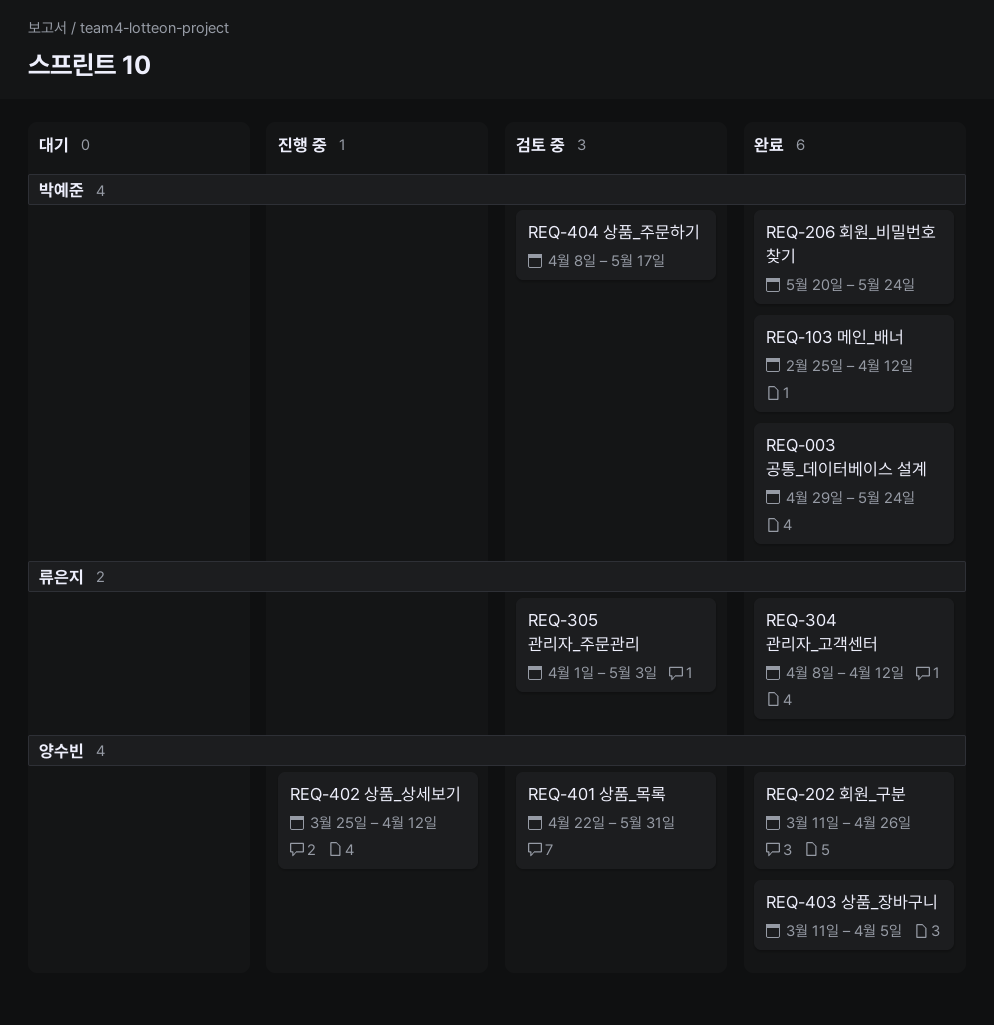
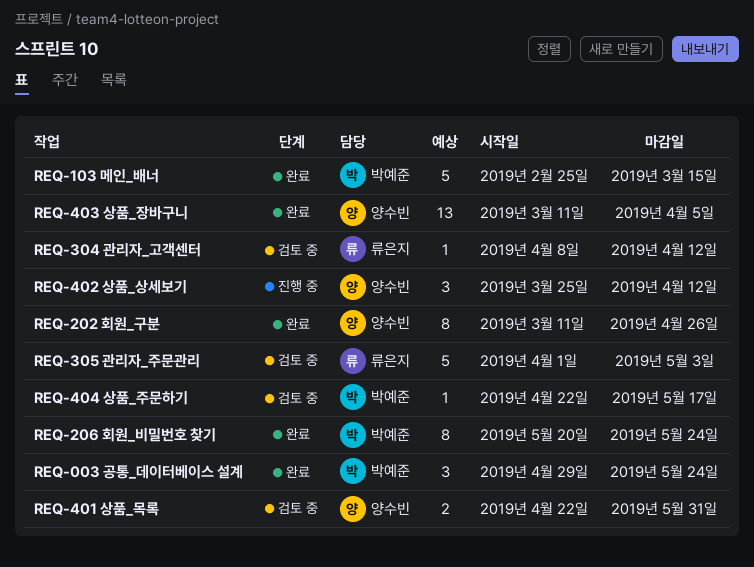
REQ-103 메인_배너, due: Apr 12 -> Mar 15
REQ-304 관리자_고객센터, status: 완료 -> 검토 중
REQ-404 상품_주문하기, start: Apr 8 -> Apr 22

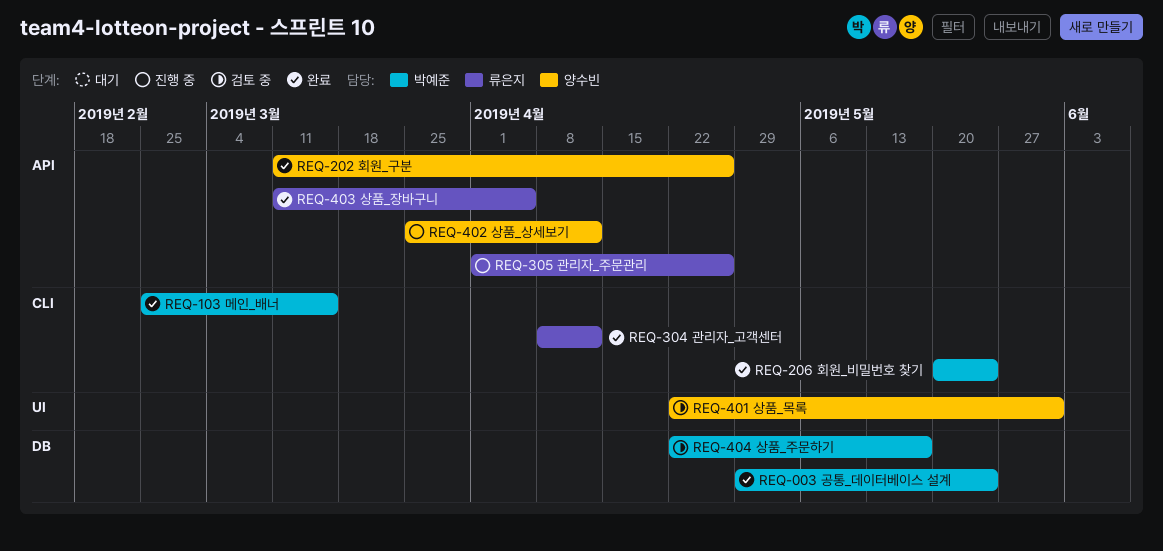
REQ-304 관리자_고객센터, status: 검토 중 -> 완료
REQ-305 관리자_주문관리, status: 검토 중 -> 진행 중
REQ-305 관리자_주문관리, due: May 3 -> Apr 26
REQ-403 상품_장바구니, owner: 양수빈 -> 류은지

